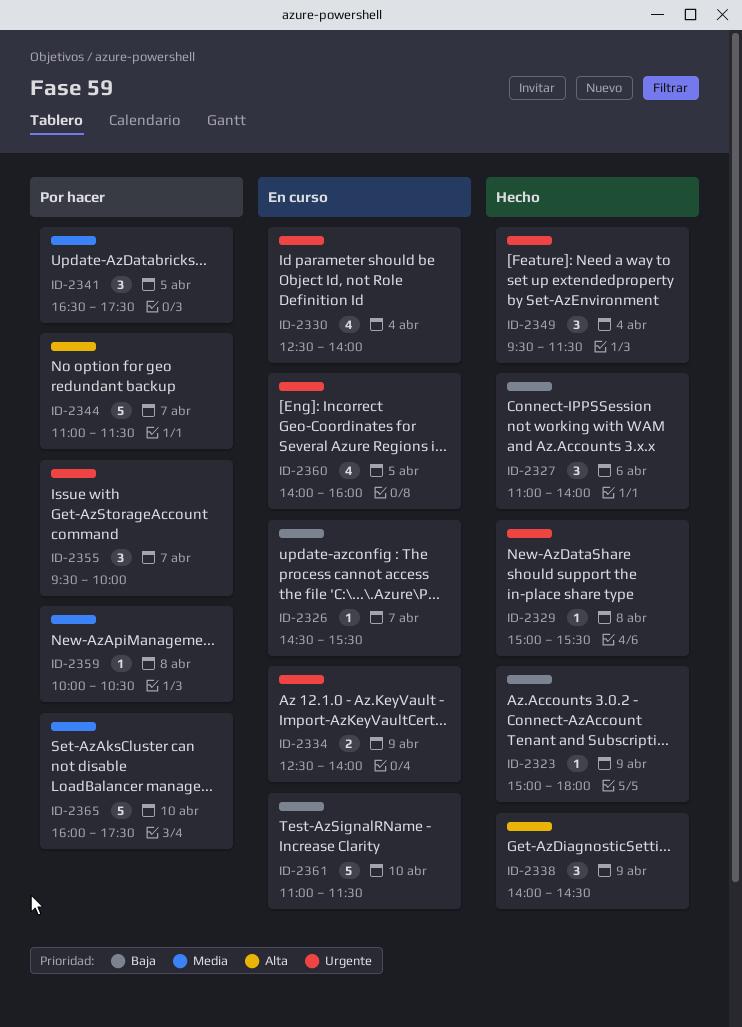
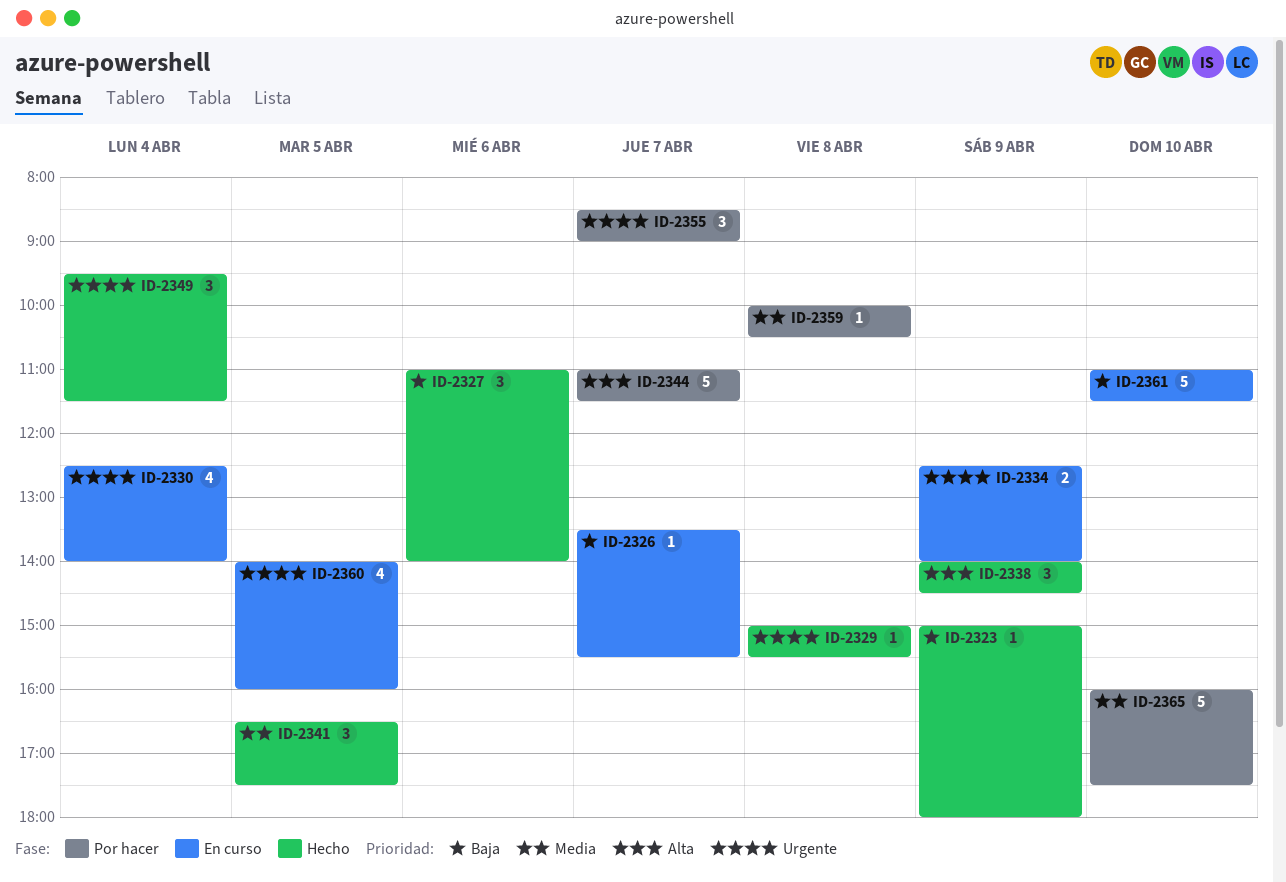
ID-2326, begins: 14:30 -> 13:30
ID-2341, status: Por hacer -> Hecho
ID-2355, begins: 09:30 -> 08:30
ID-2355, ends: 10:00 -> 09:00

